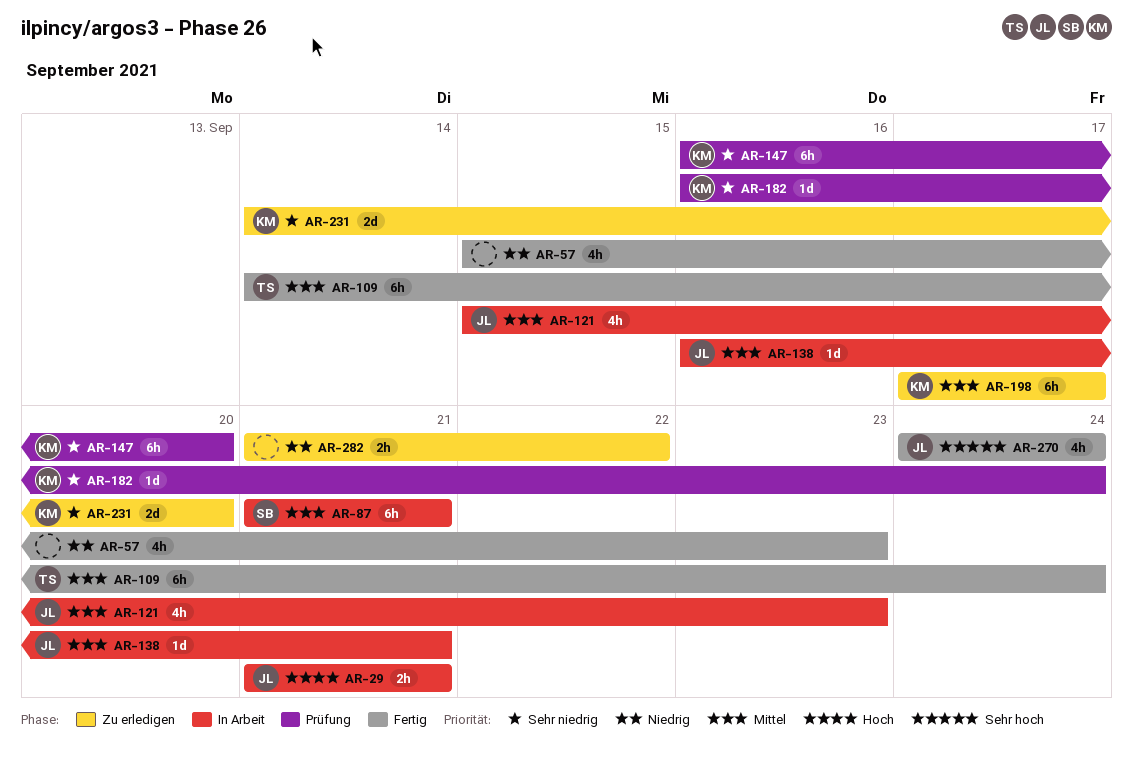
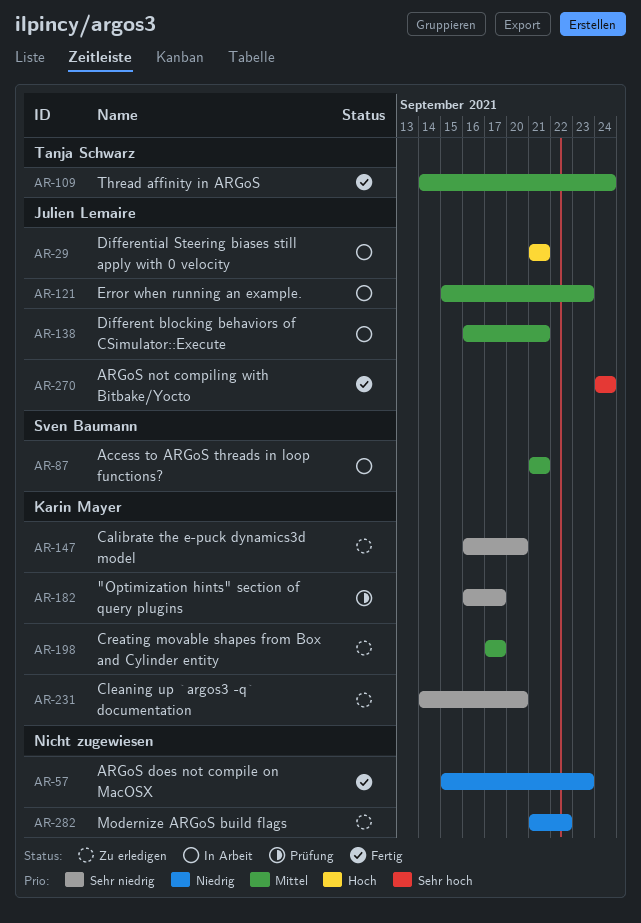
AR-147, status: Prüfung -> Zu erledigen
AR-182, due: Sep 24 -> Sep 17

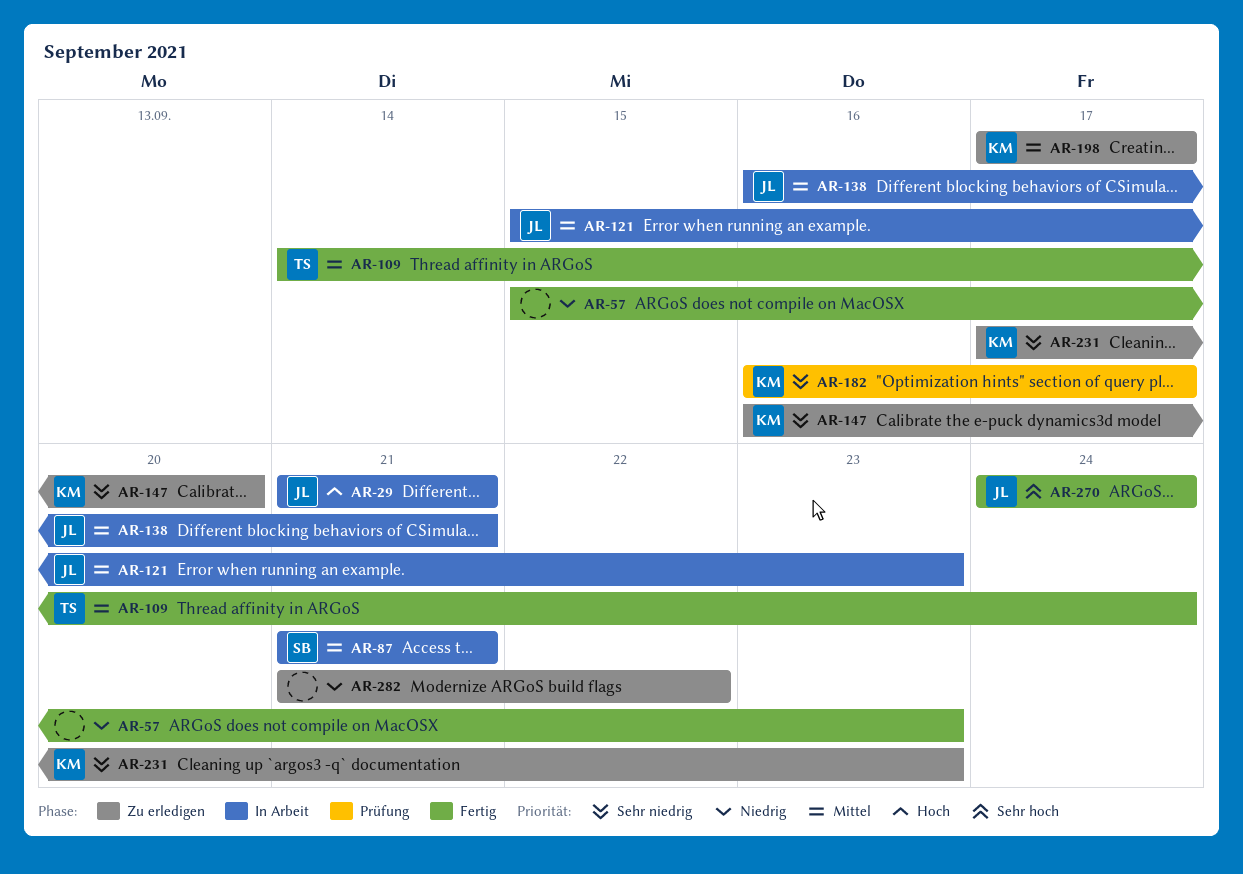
AR-231, start: Sep 14 -> Sep 17
AR-231, due: Sep 20 -> Sep 23

